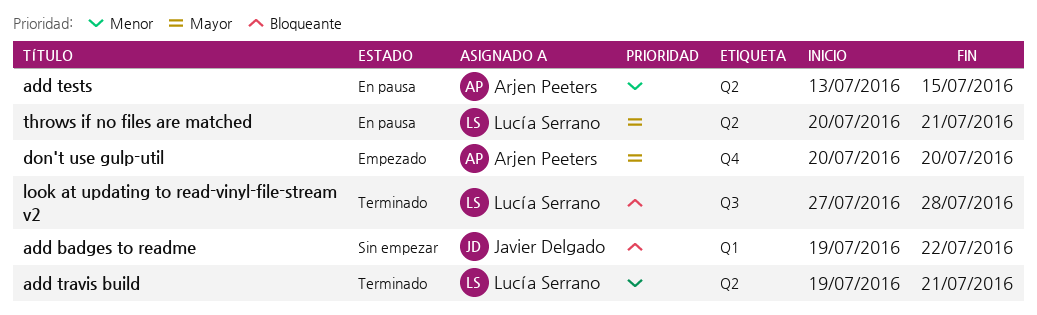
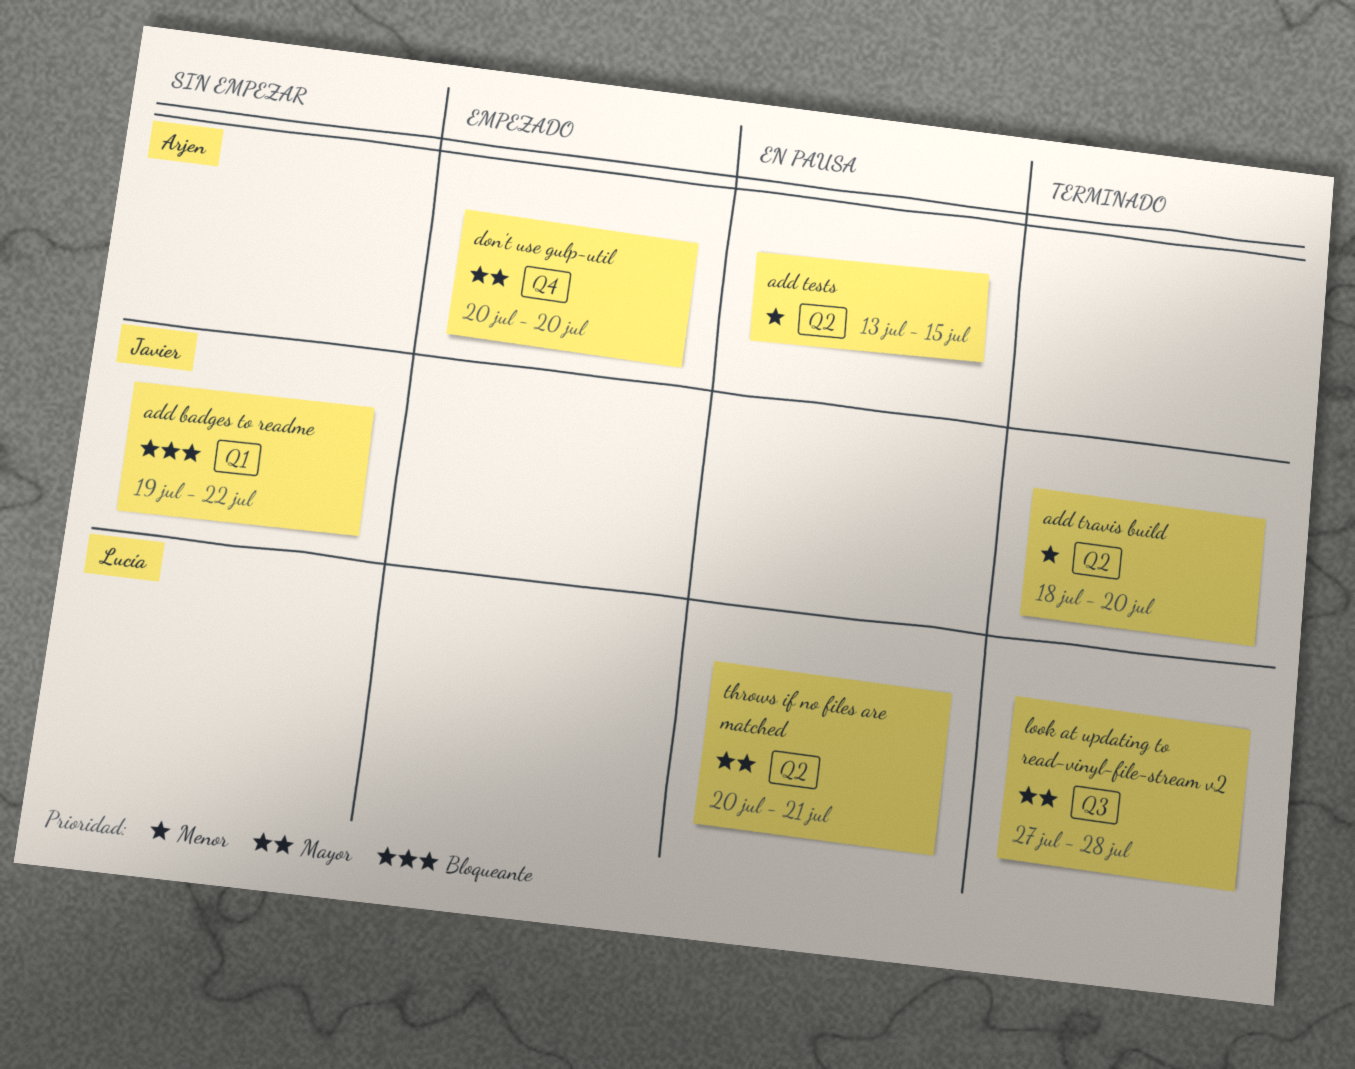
add travis build, owner: Lucía Serrano -> Javier Delgado
add travis build, start: Jul 19 -> Jul 18
add travis build, due: Jul 21 -> Jul 20
look at updating to read-vinyl-file-stream v2, priority: Bloqueante -> Mayor

